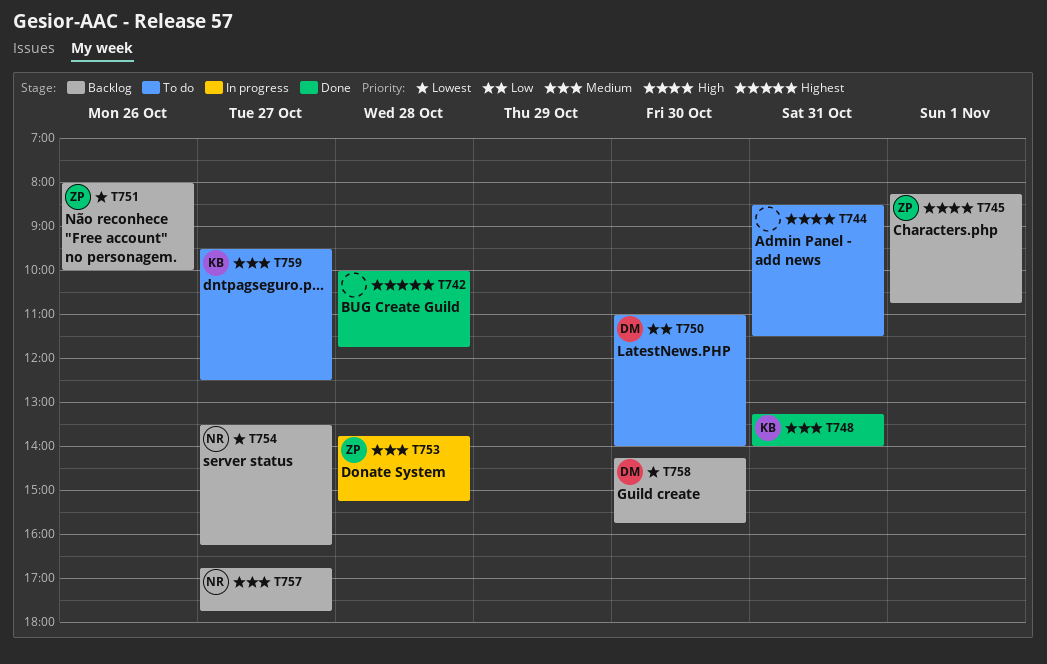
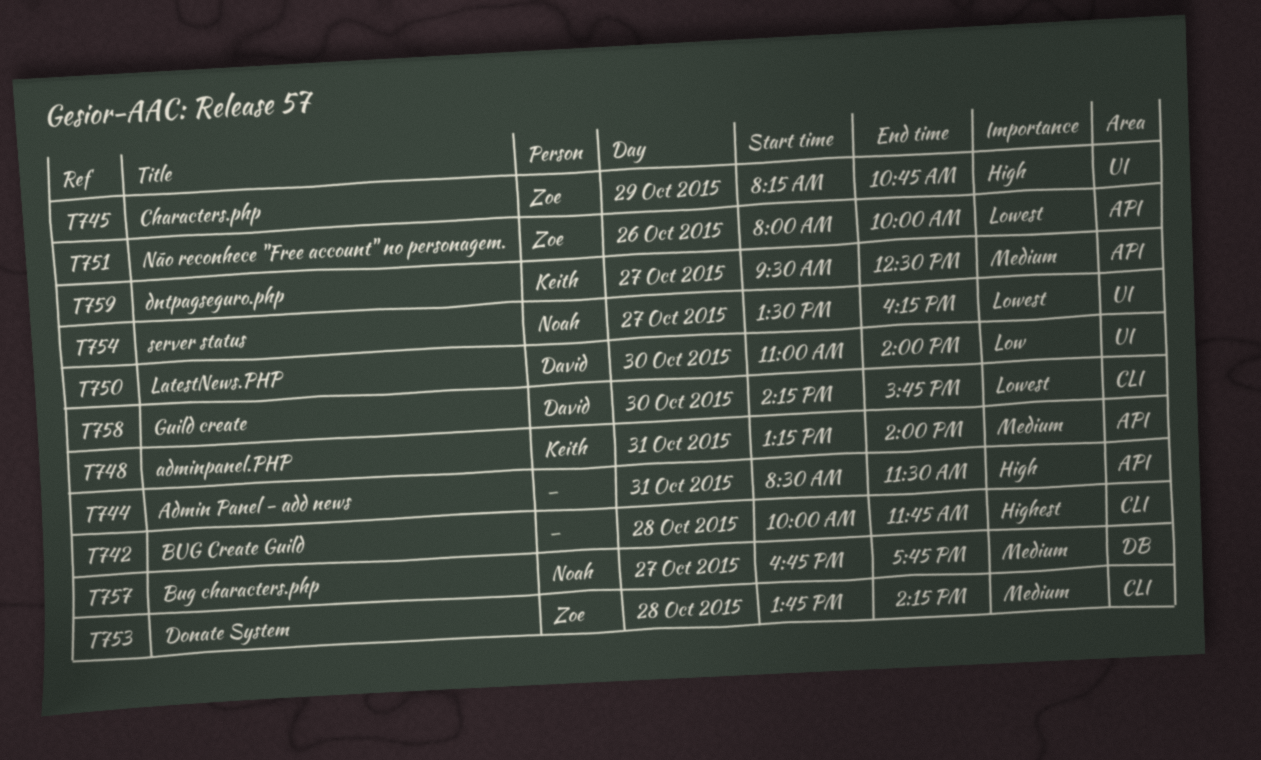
T745, day: Nov 1 -> Oct 29
T753, ends: 15:15 -> 14:15

